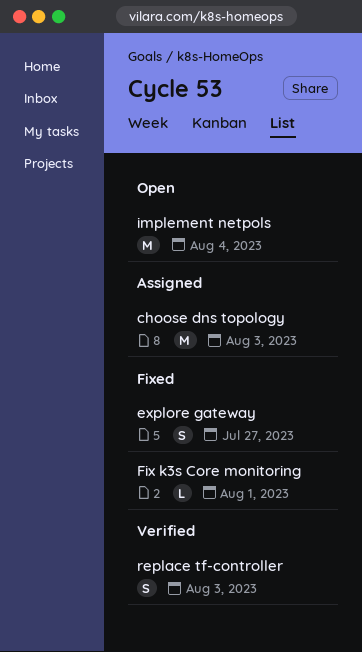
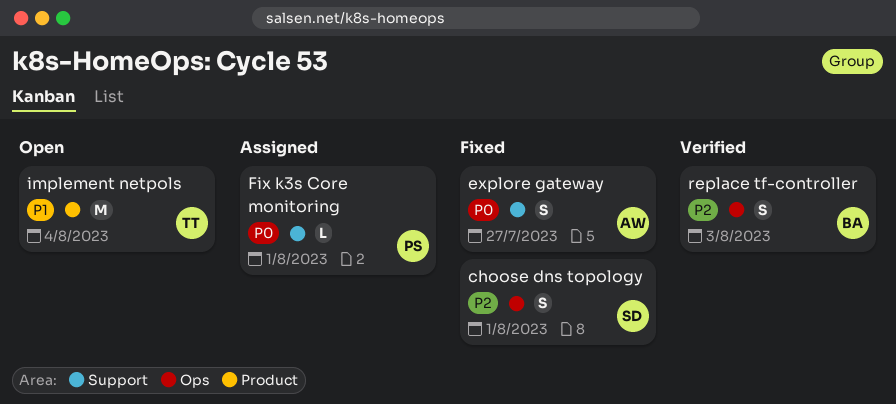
choose dns topology, status: Assigned -> Fixed
choose dns topology, estimate: M -> S
choose dns topology, due: Aug 3 -> Aug 1
Fix k3s Core monitoring, status: Fixed -> Assigned

